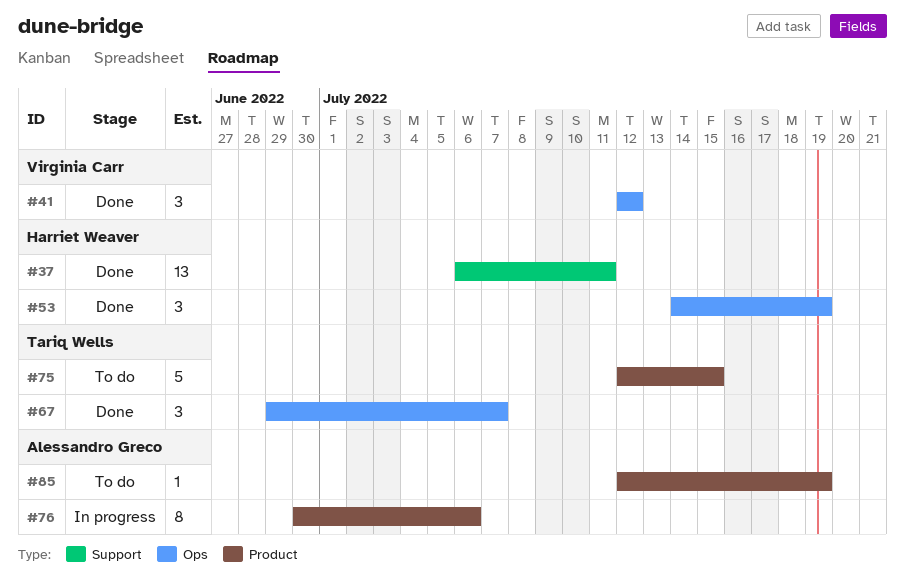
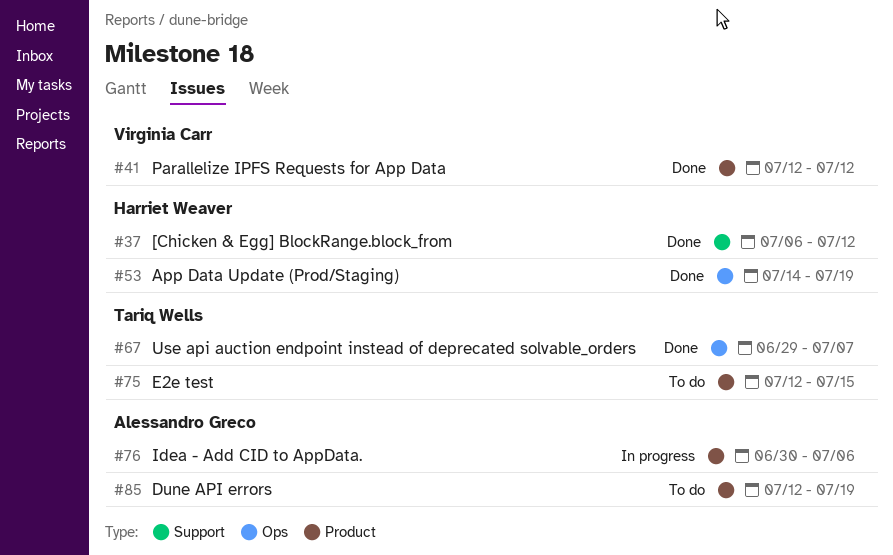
#37, due: Jul 11 -> Jul 12
#41, label: Ops -> Product

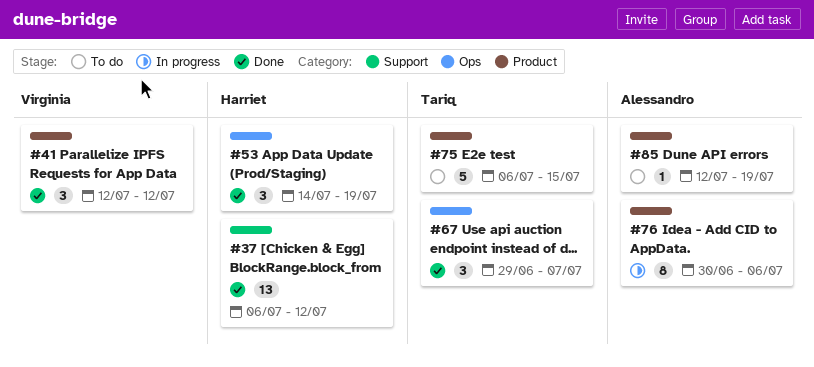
#75, start: Jul 12 -> Jul 6

